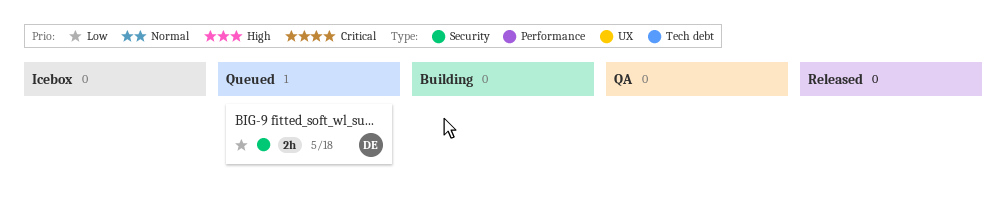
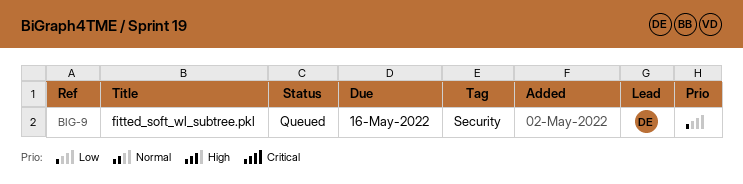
BIG-9, due: May 18 -> May 16

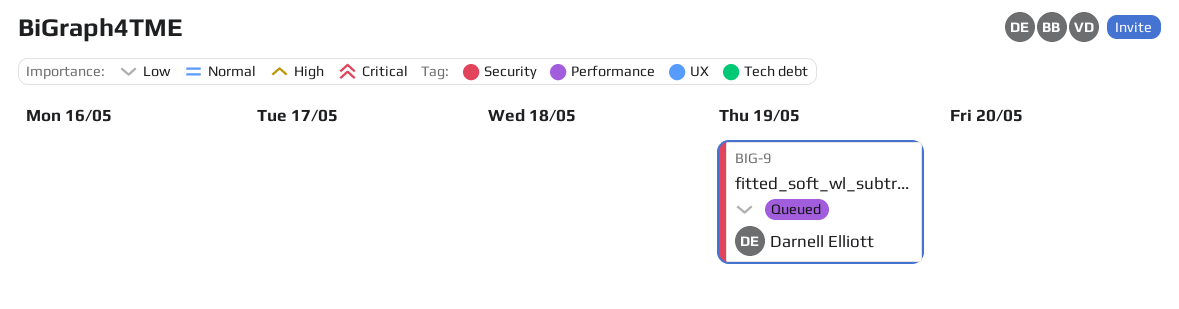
BIG-9, due: May 16 -> May 19

